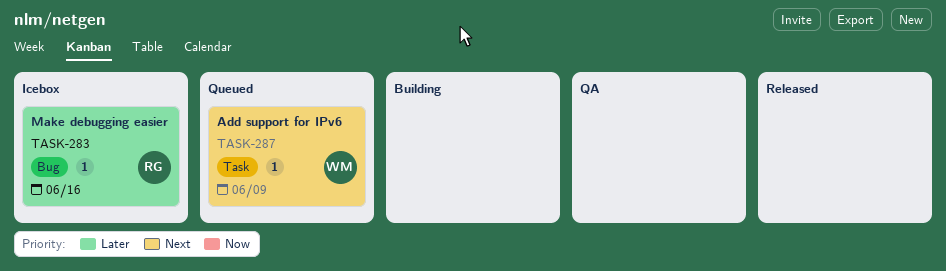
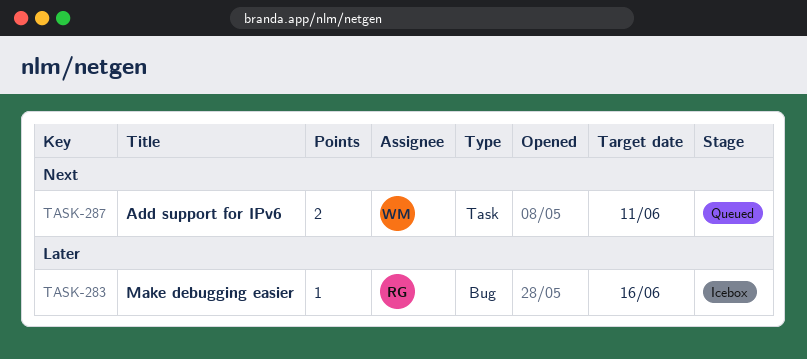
TASK-287, estimate: 1 -> 2
TASK-287, due: Jun 9 -> Jun 11

